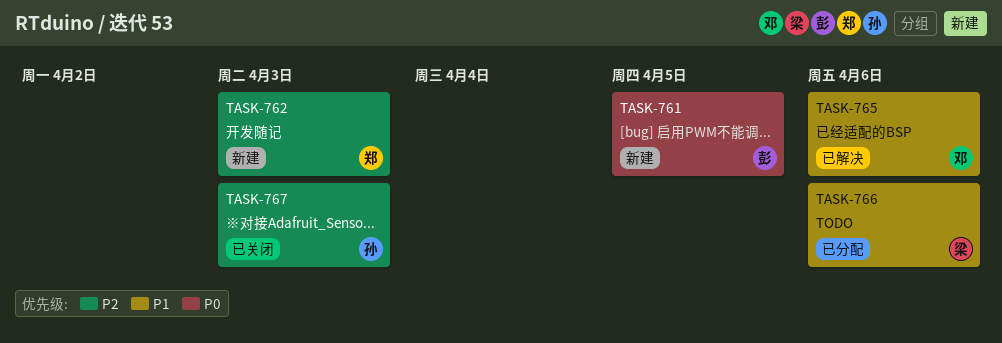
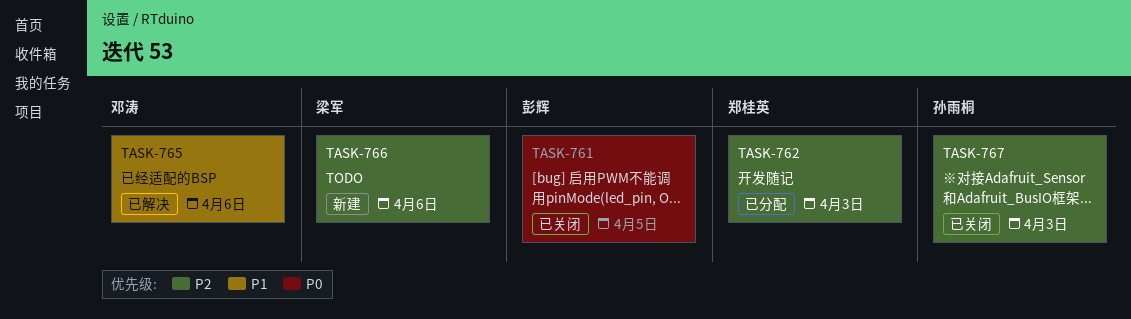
TASK-761, status: 新建 -> 已关闭
TASK-762, status: 新建 -> 已分配
TASK-766, status: 已分配 -> 新建
TASK-766, priority: P1 -> P2

